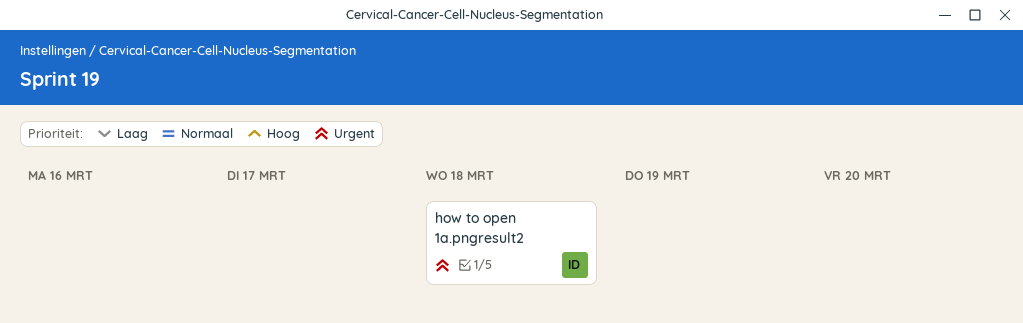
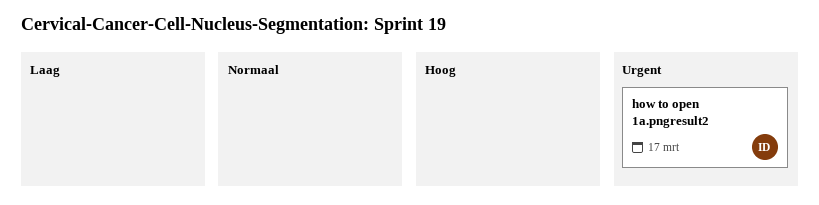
how to open 1a.pngresult2, due: Mar 18 -> Mar 17

